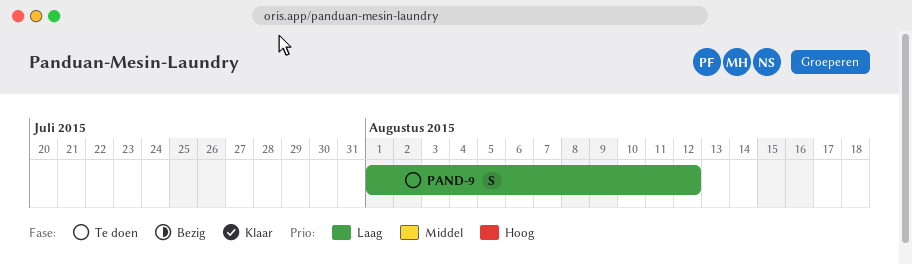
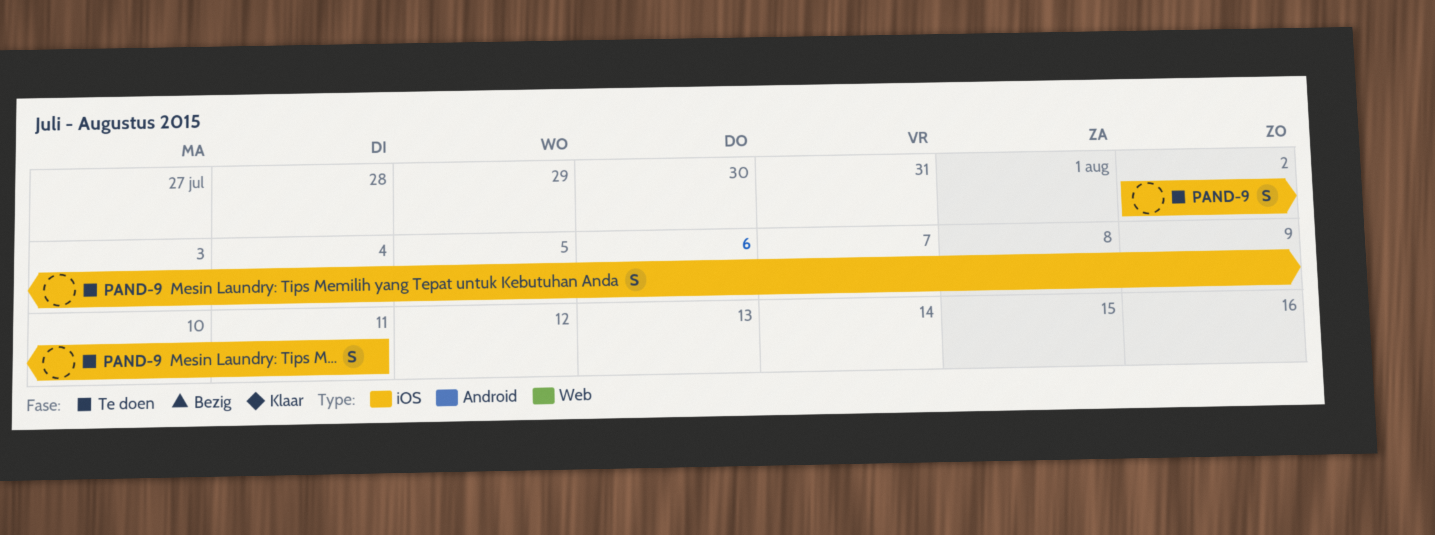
PAND-9, start: Aug 1 -> Aug 2
PAND-9, due: Aug 12 -> Aug 11

